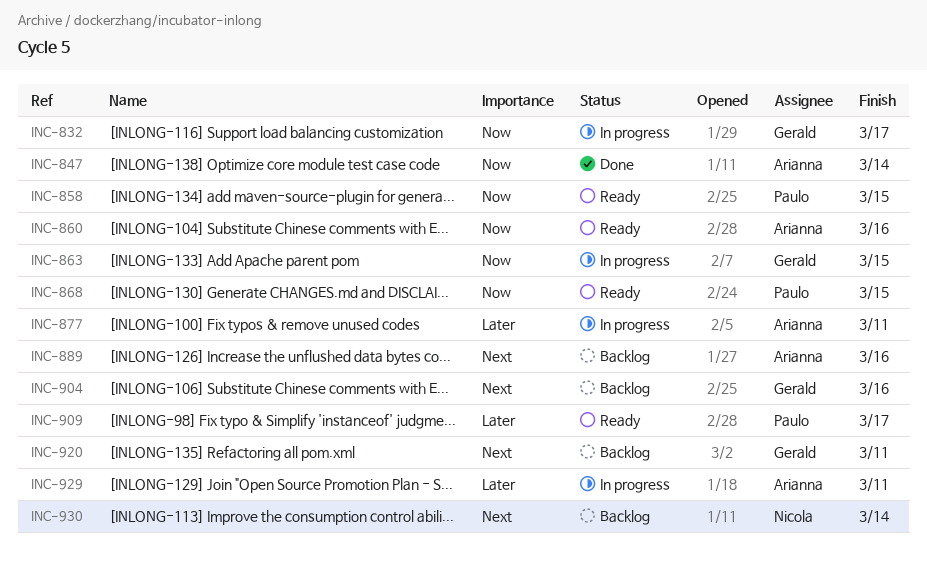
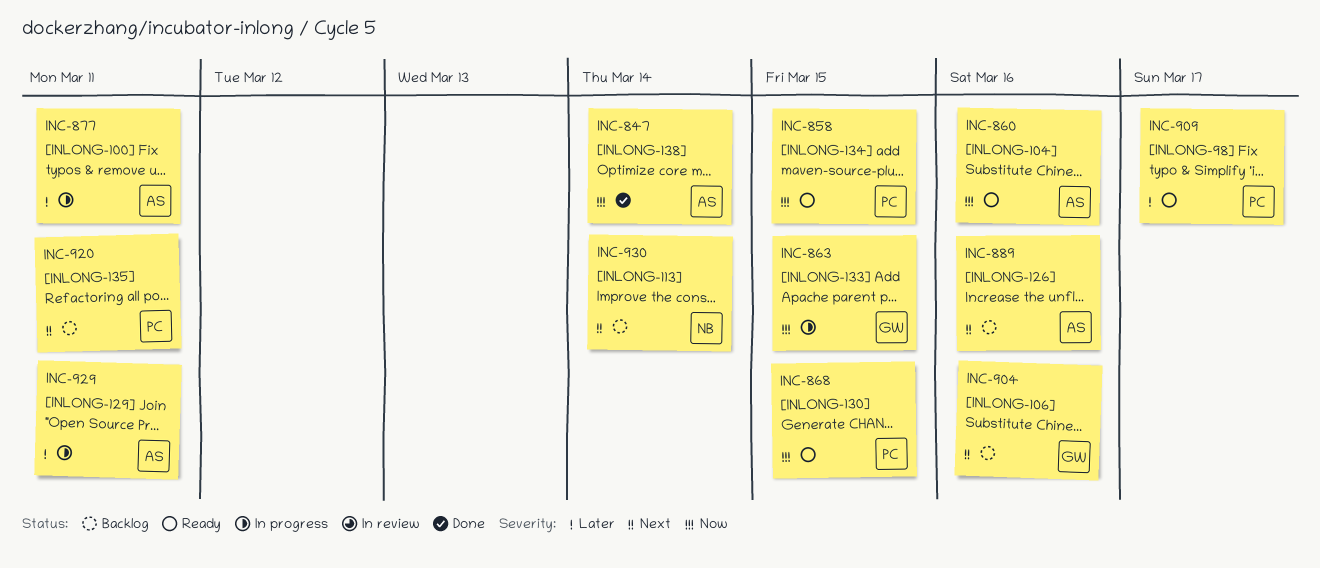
INC-832: present -> none
INC-920, owner: Gerald -> Paulo

